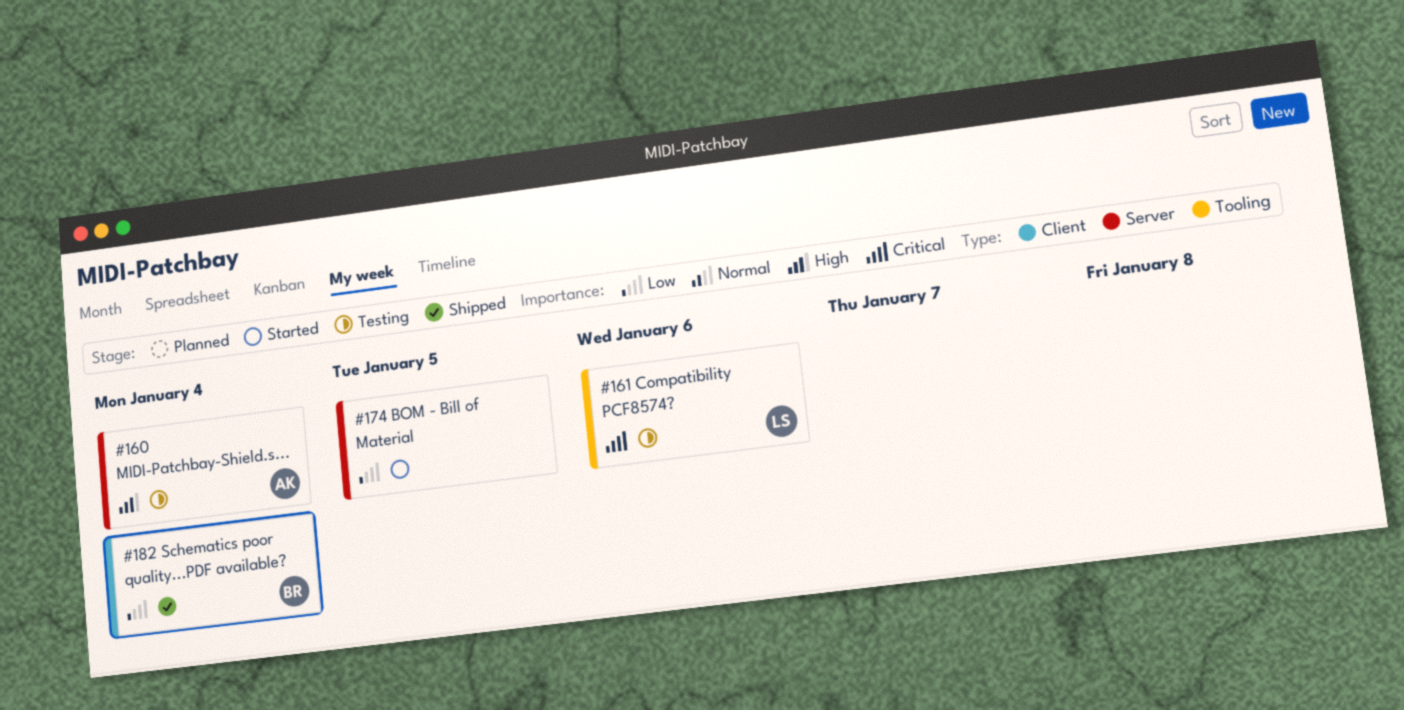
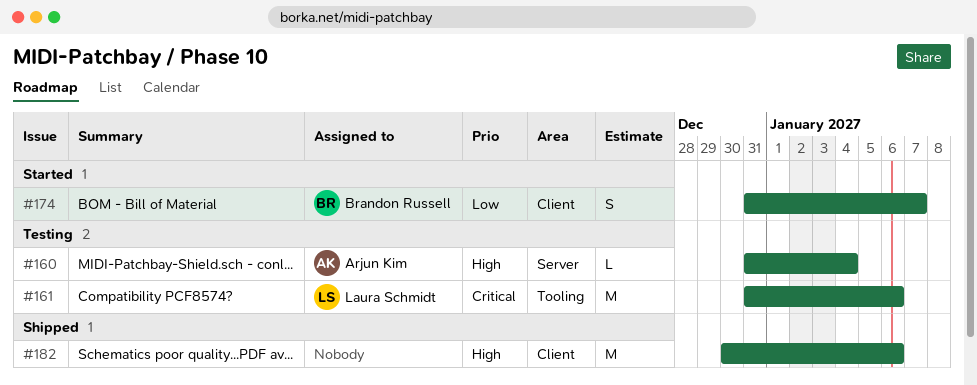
#174, owner: none -> Brandon Russell
#174, label: Server -> Client
#174, due: Jan 5 -> Jan 7
#182, owner: Brandon Russell -> none
#182, priority: Low -> High
#182, due: Jan 4 -> Jan 6

